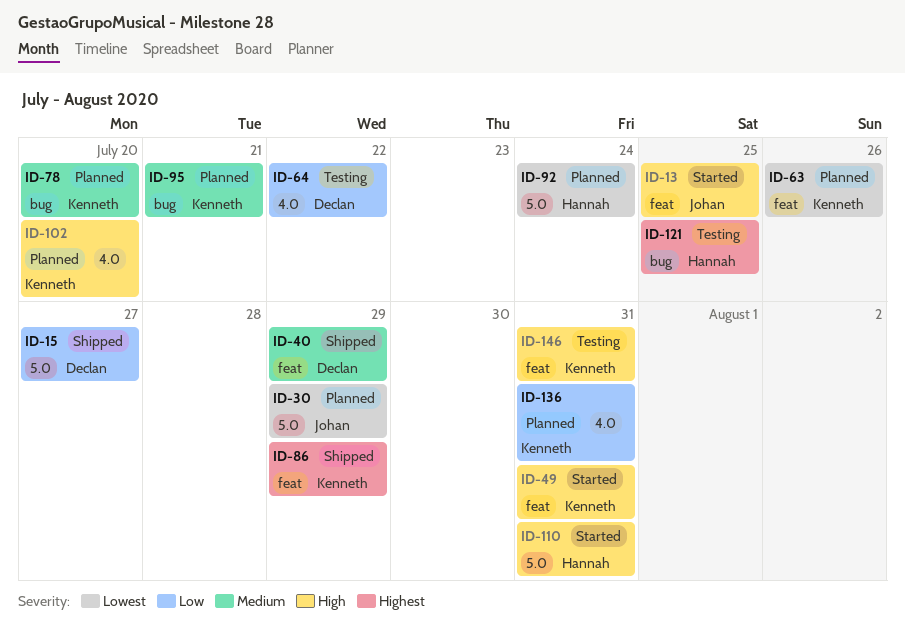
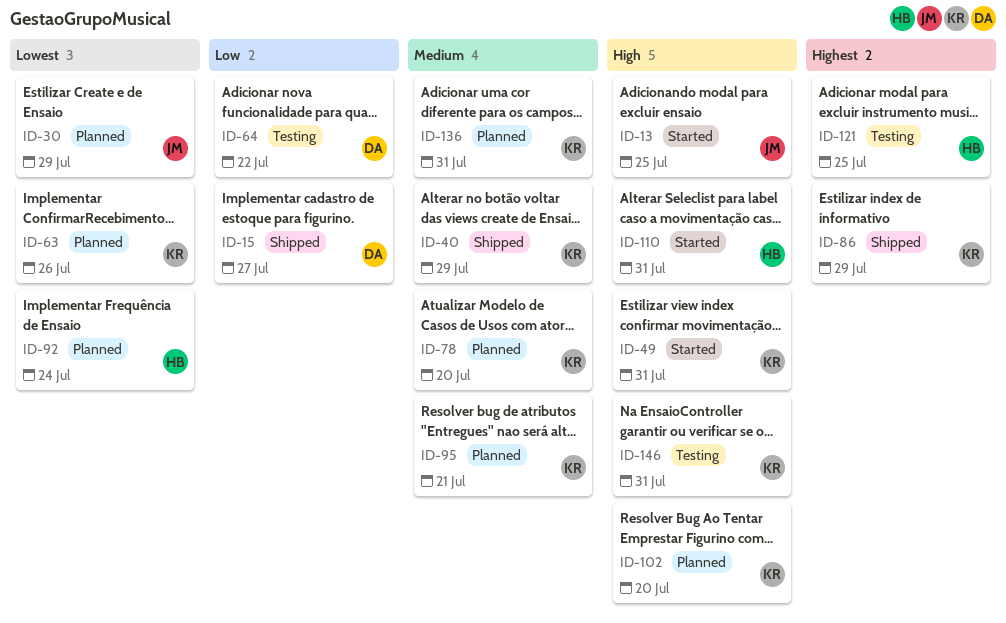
ID-40, owner: Declan -> Kenneth
ID-136, priority: Low -> Medium

